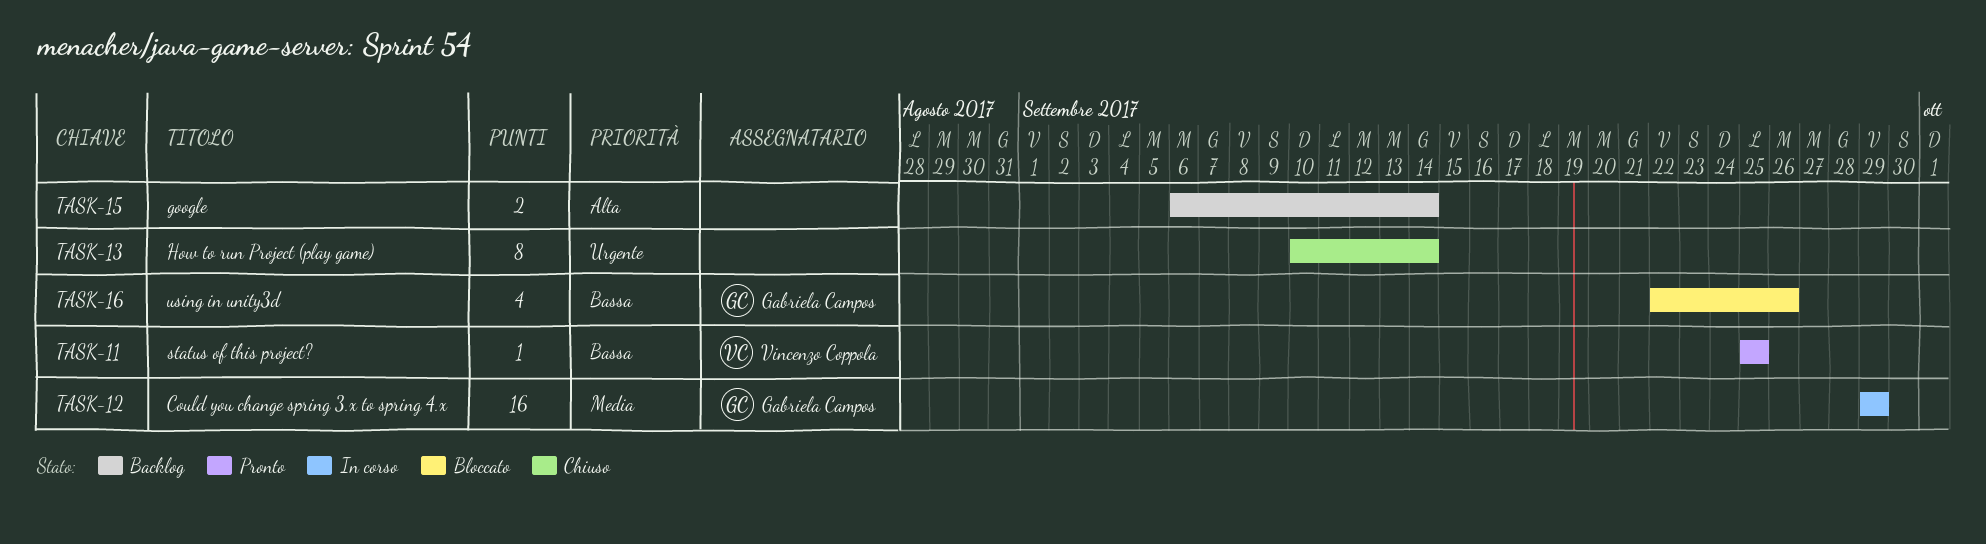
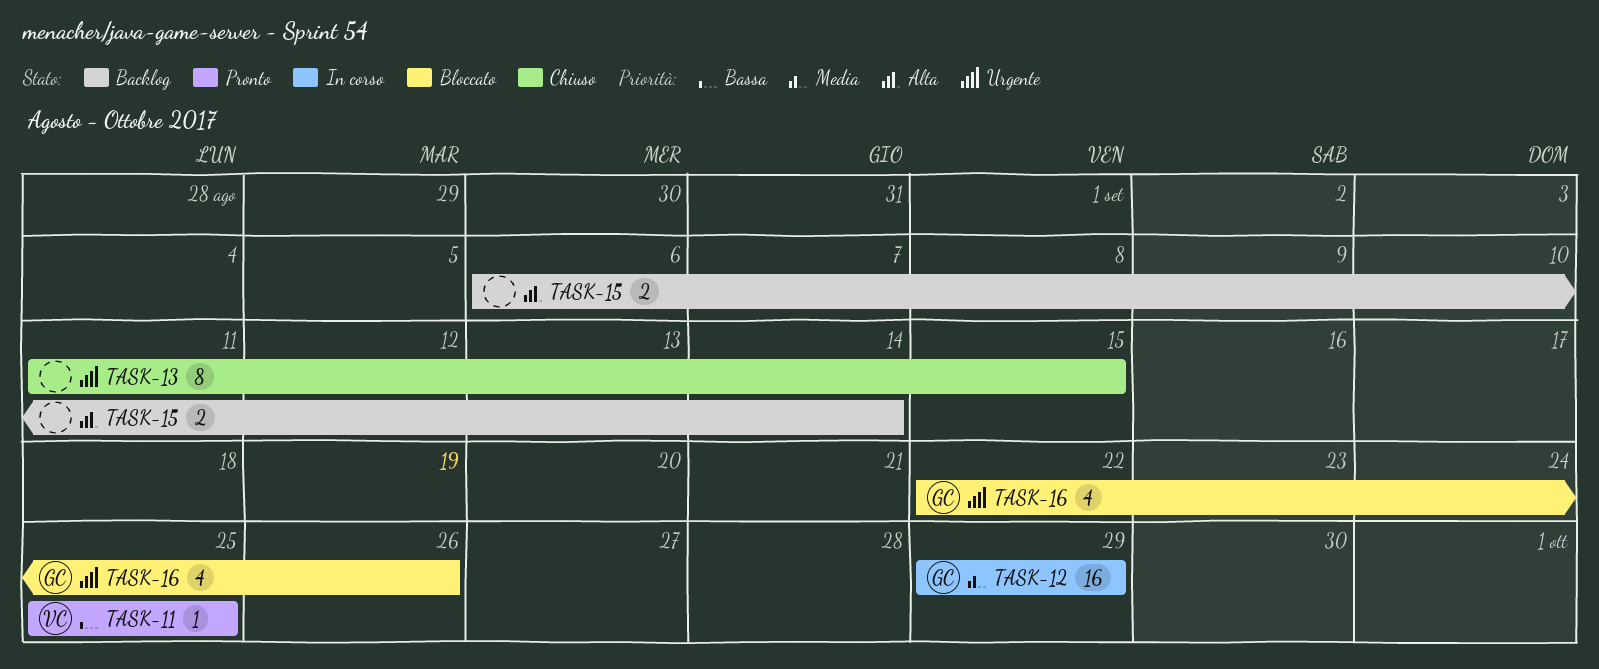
TASK-13, start: Sep 10 -> Sep 11
TASK-13, due: Sep 14 -> Sep 15
TASK-16, priority: Bassa -> Urgente

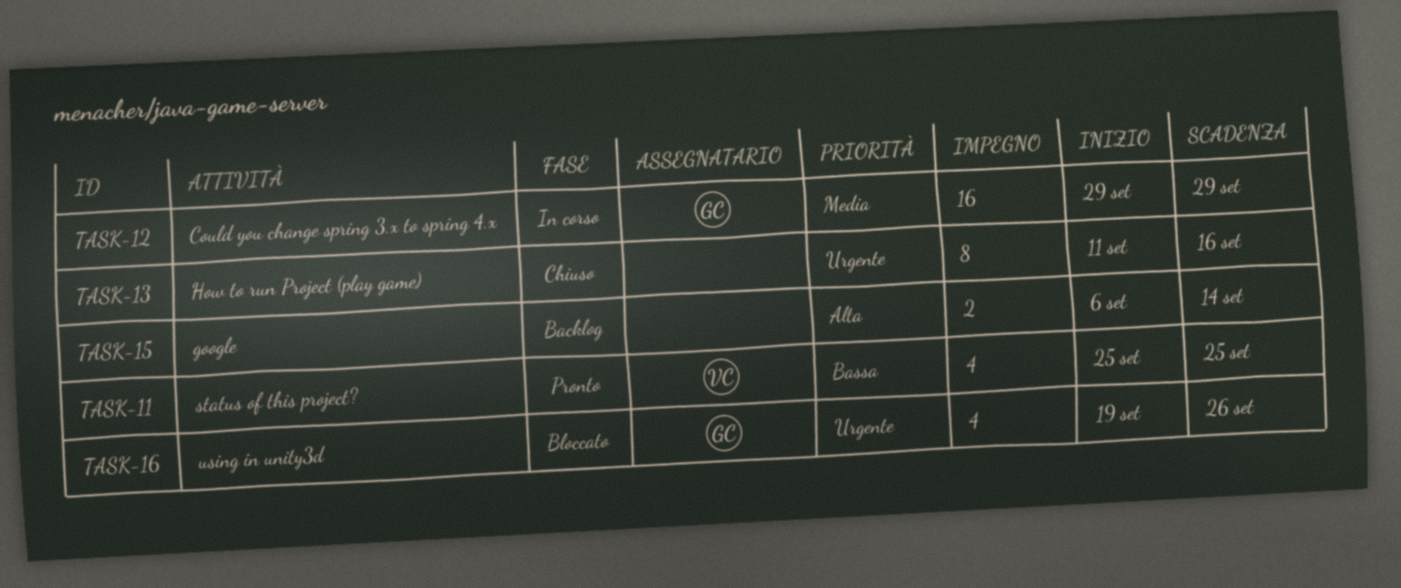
TASK-11, estimate: 1 -> 4
TASK-13, due: Sep 15 -> Sep 16
TASK-16, start: Sep 22 -> Sep 19

